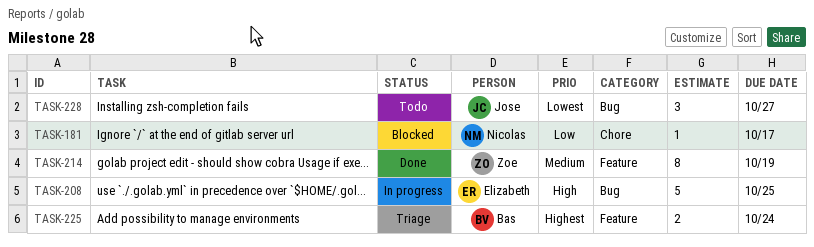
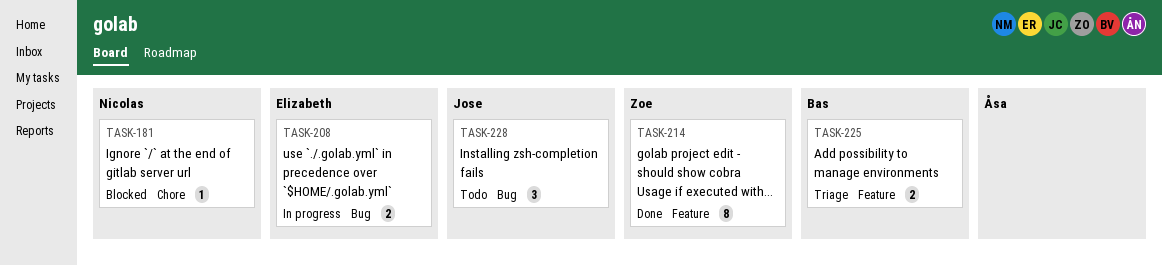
TASK-208, estimate: 5 -> 2

